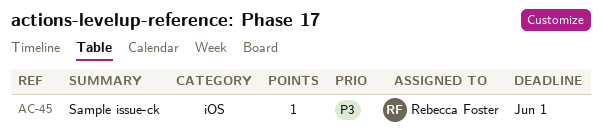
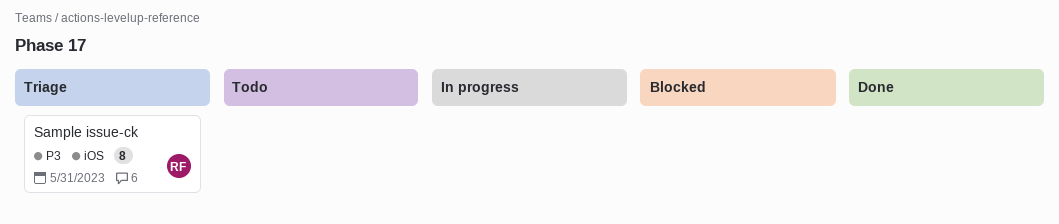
Sample issue-ck, estimate: 1 -> 8
Sample issue-ck, due: Jun 1 -> May 31

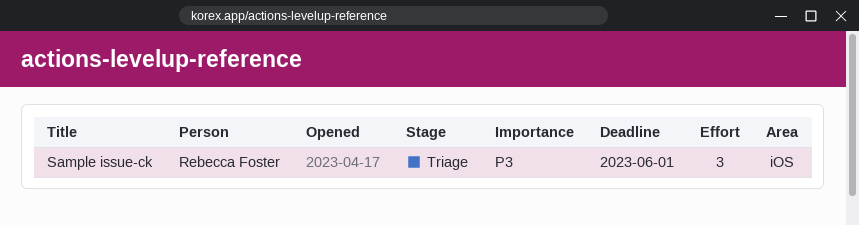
Sample issue-ck, estimate: 8 -> 3
Sample issue-ck, due: May 31 -> Jun 1

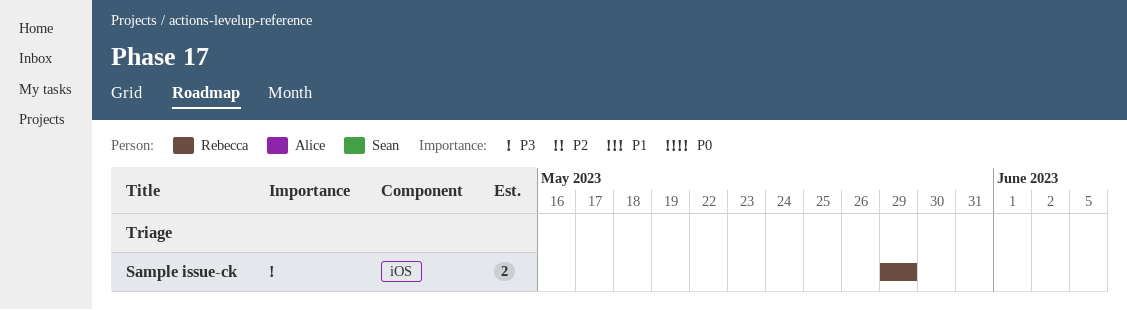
Sample issue-ck, estimate: 3 -> 2
Sample issue-ck, due: Jun 1 -> May 29

